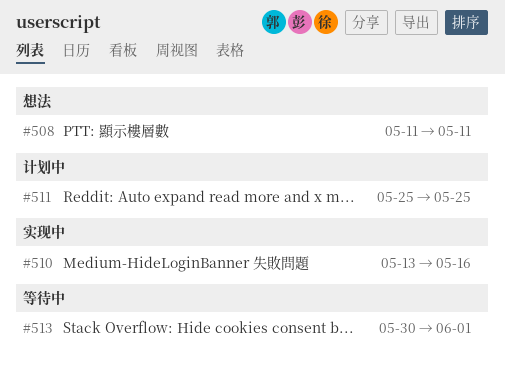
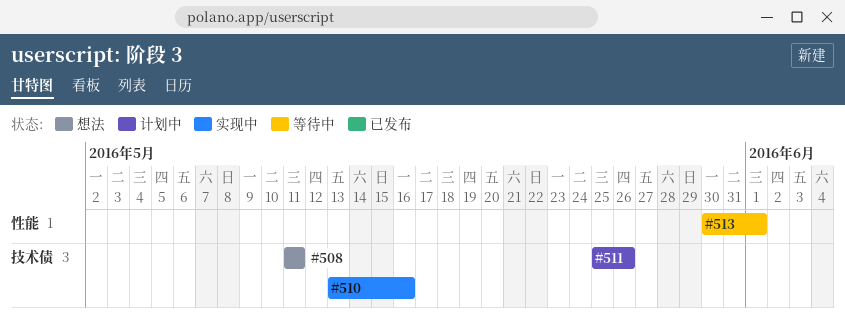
#511, due: May 25 -> May 26

